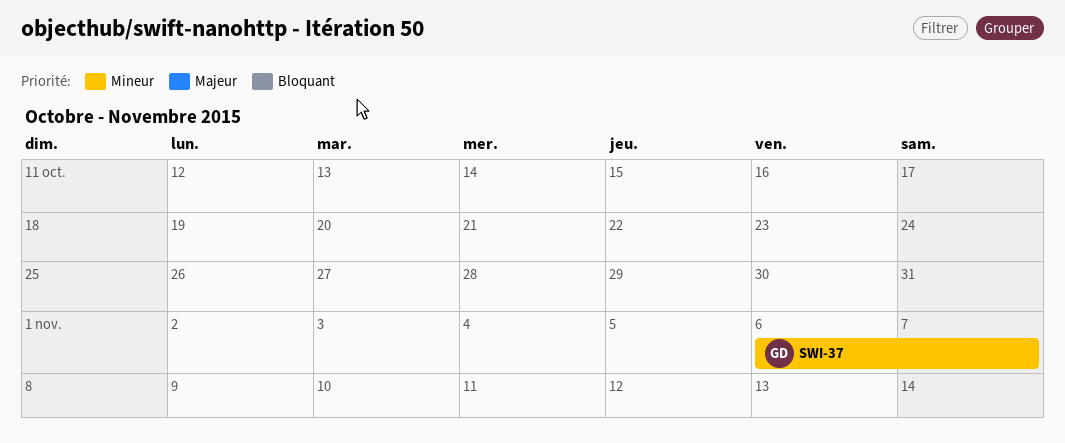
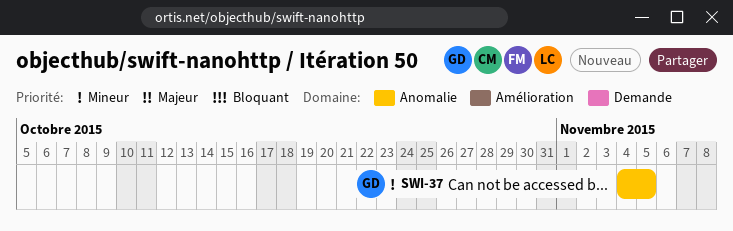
SWI-37, start: Nov 6 -> Nov 4
SWI-37, due: Nov 7 -> Nov 5

